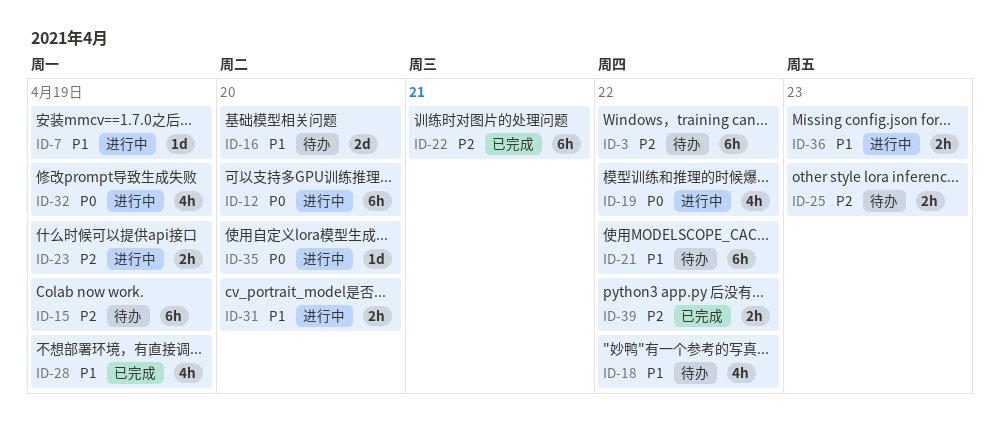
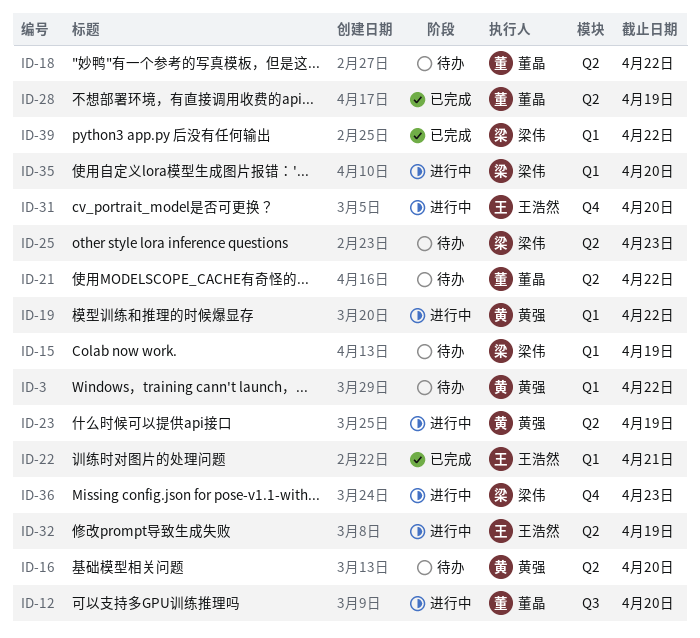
ID-7: present -> none

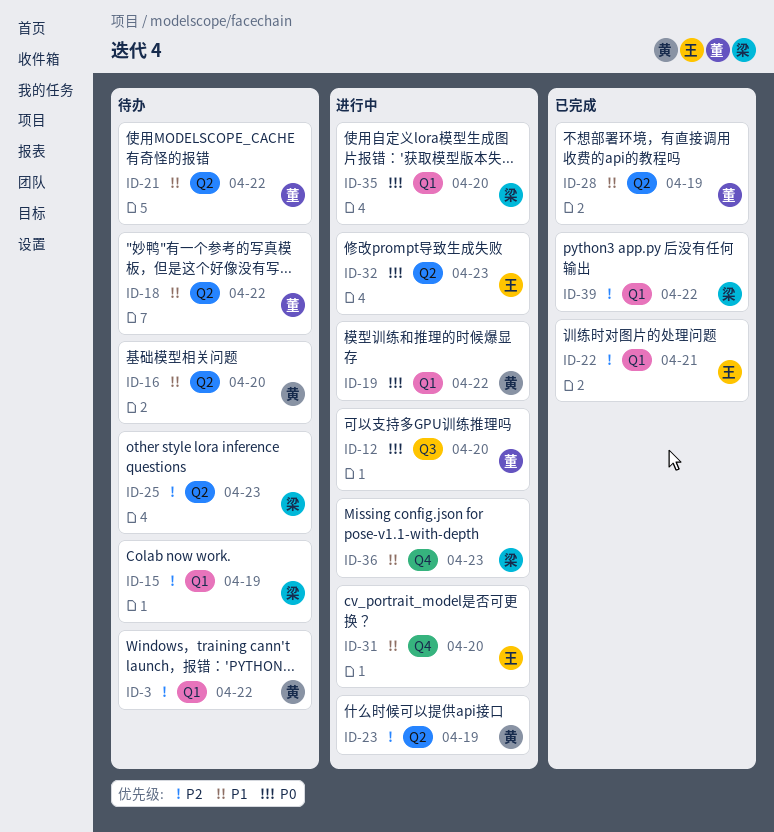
ID-32, due: Apr 19 -> Apr 23

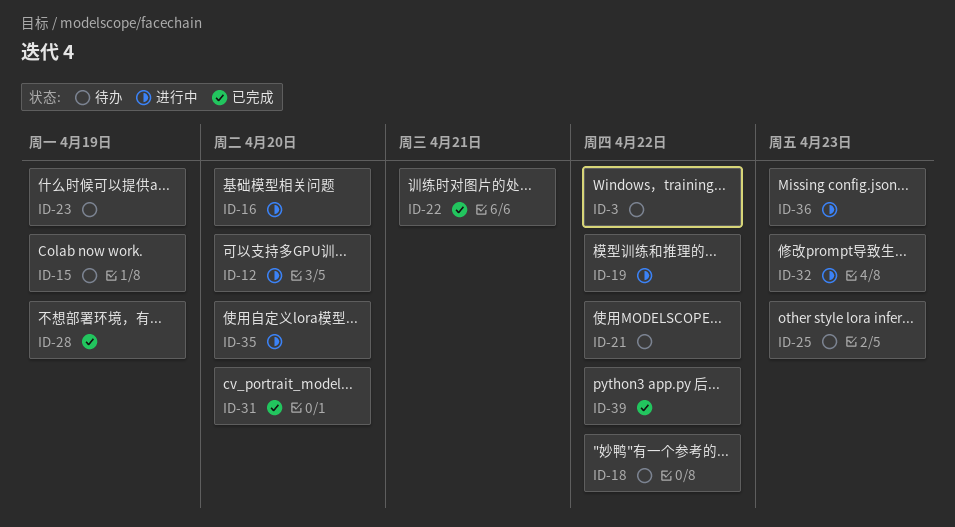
ID-16, status: 待办 -> 进行中
ID-23, status: 进行中 -> 待办
ID-31, status: 进行中 -> 已完成

